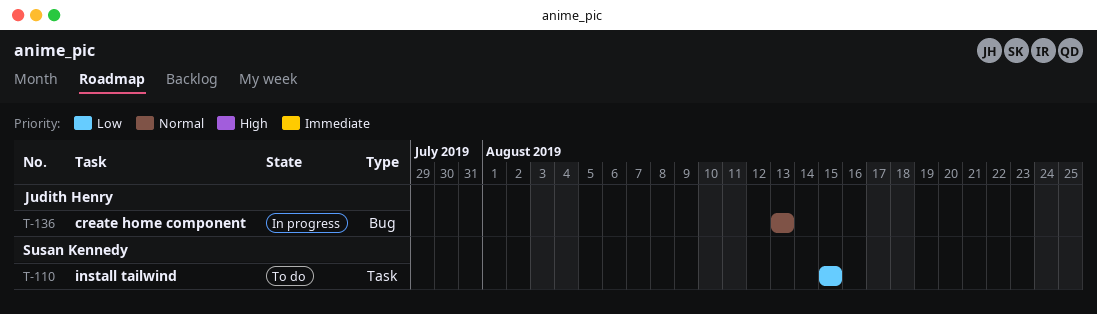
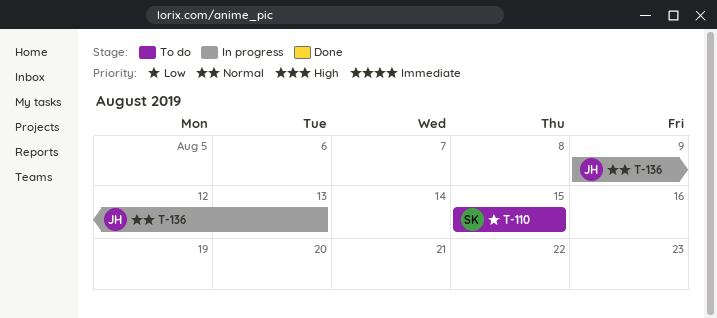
T-136, start: Aug 13 -> Aug 9

